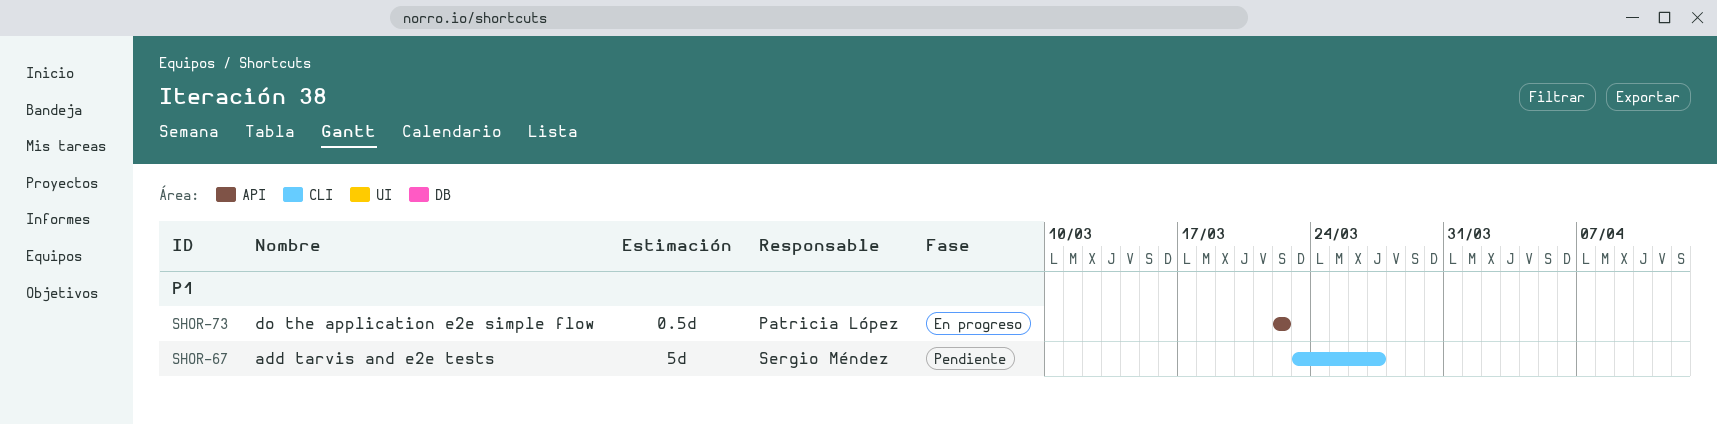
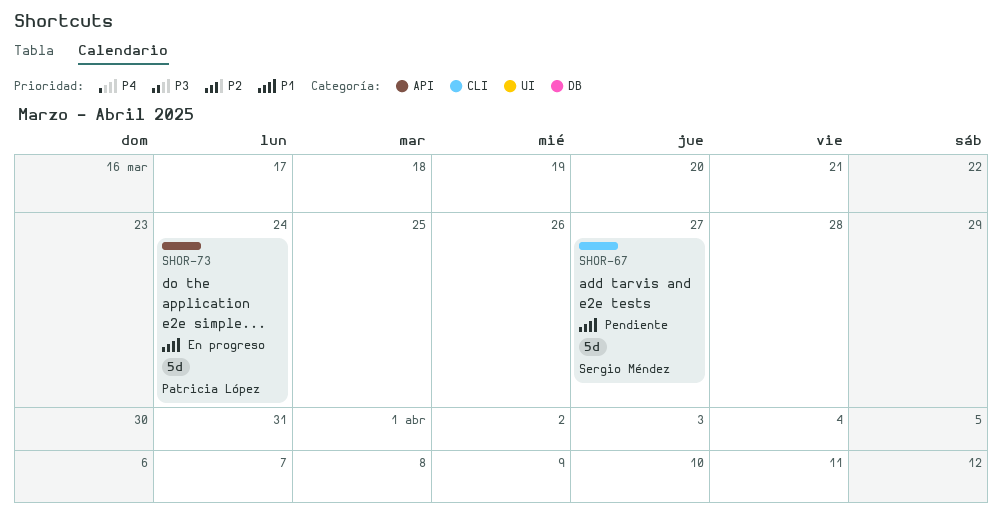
SHOR-73, estimate: 0.5d -> 5d
SHOR-73, due: Mar 22 -> Mar 24

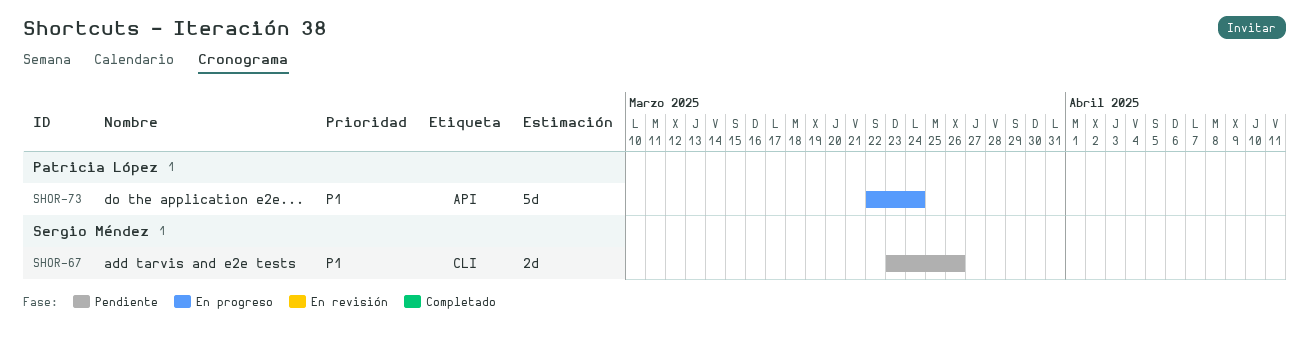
SHOR-67, estimate: 5d -> 2d
SHOR-67, due: Mar 27 -> Mar 26

